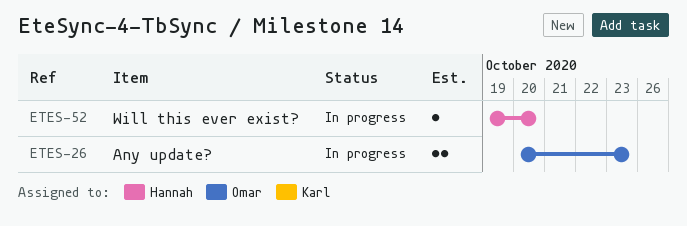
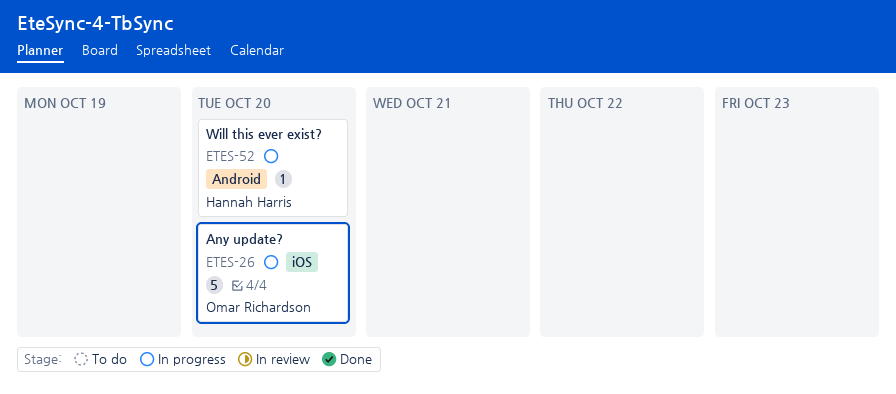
ETES-26, estimate: 2 -> 5
ETES-26, due: Oct 23 -> Oct 20

